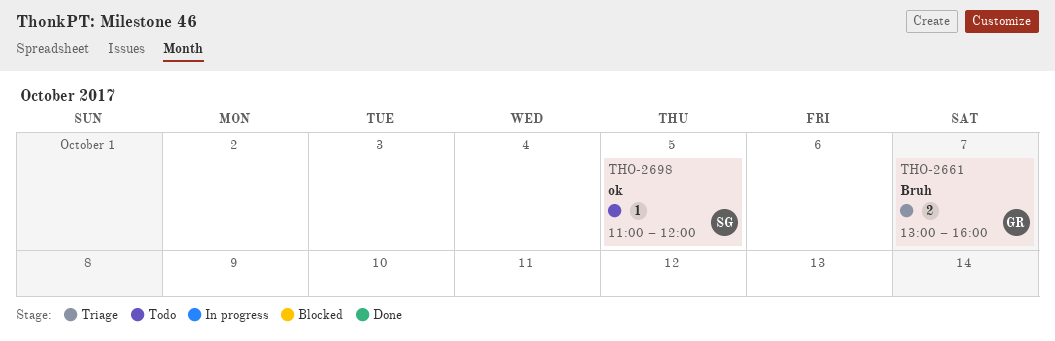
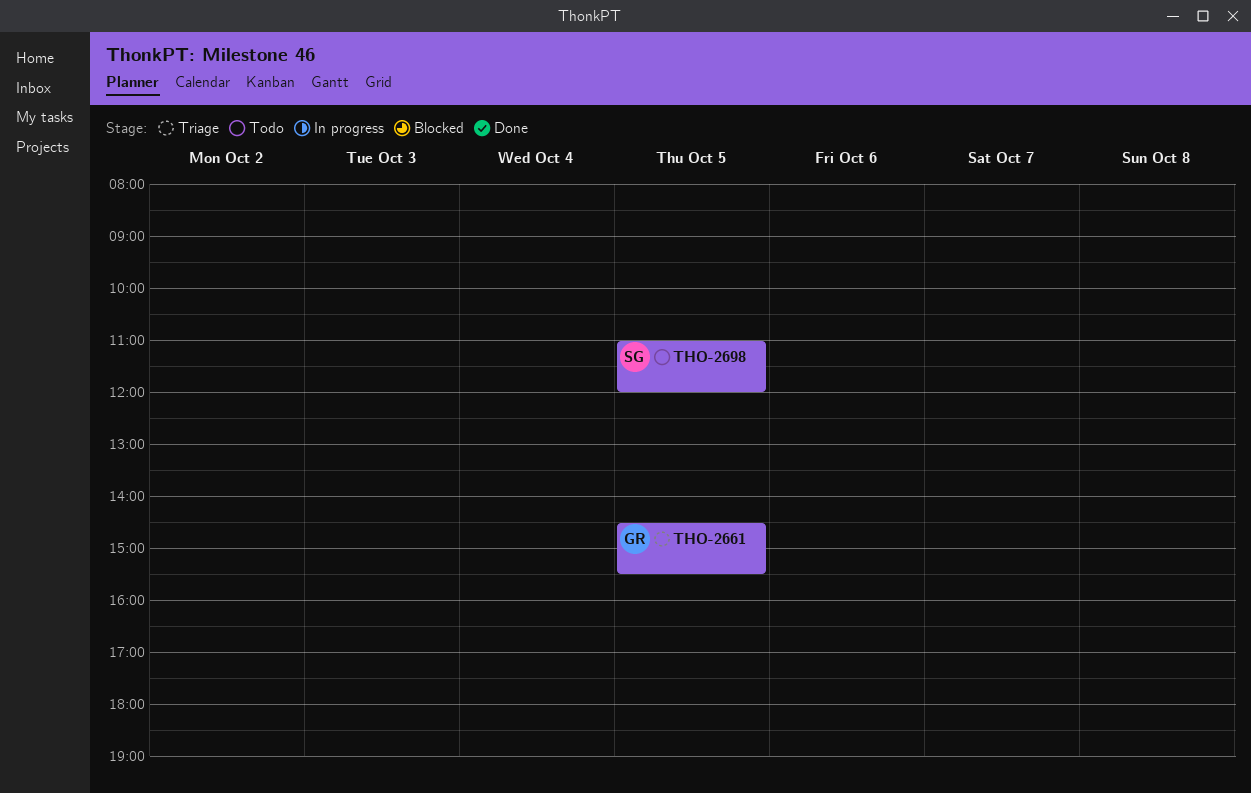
THO-2661, day: Oct 7 -> Oct 5
THO-2661, begins: 13:00 -> 14:30
THO-2661, ends: 16:00 -> 15:30

